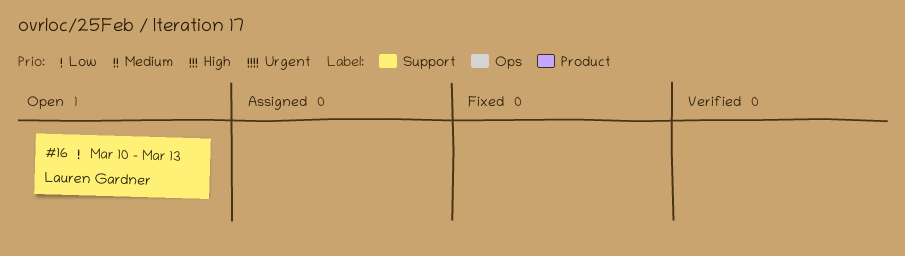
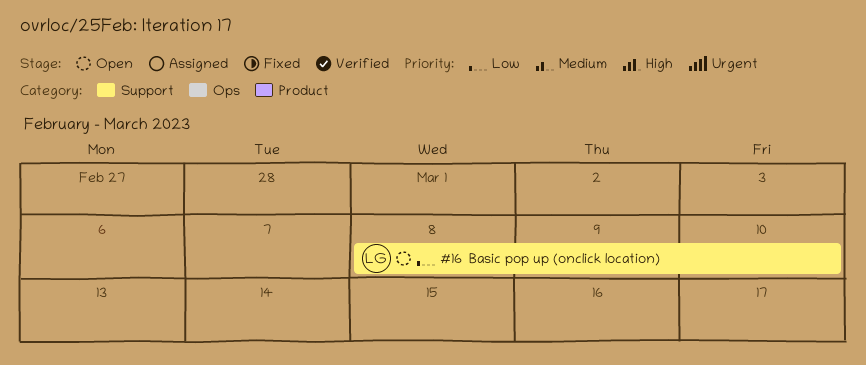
#16, start: Mar 10 -> Mar 8
#16, due: Mar 13 -> Mar 10

